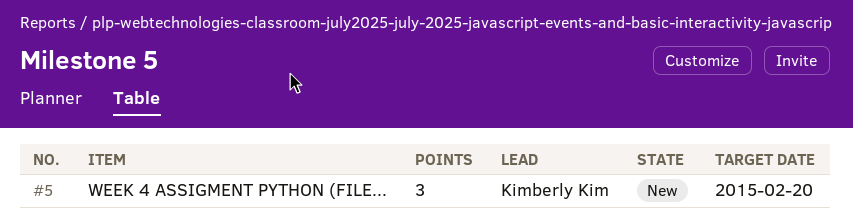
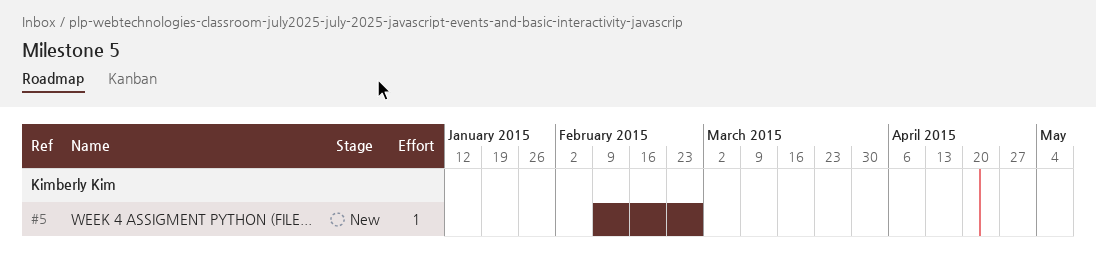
#5, estimate: 3 -> 1
#5, due: Feb 20 -> Feb 27

